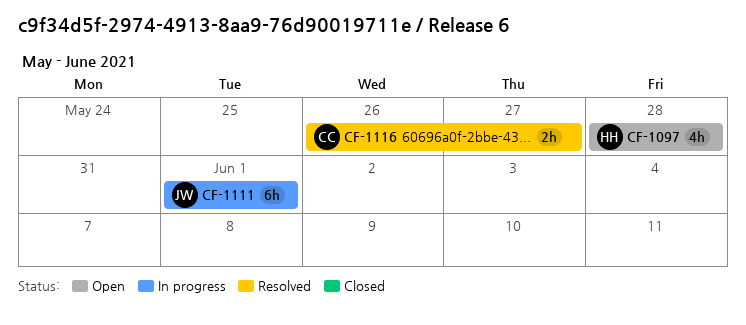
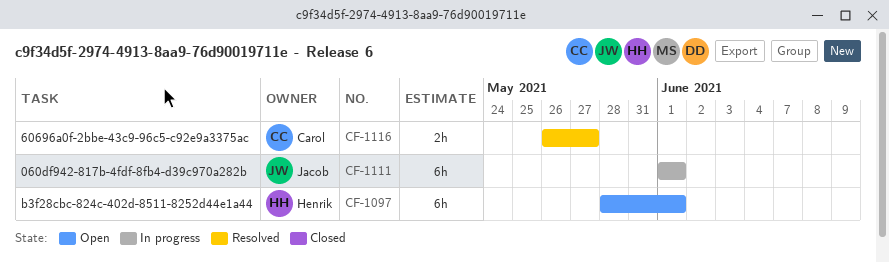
CF-1097, estimate: 4h -> 6h
CF-1097, due: May 28 -> Jun 1

